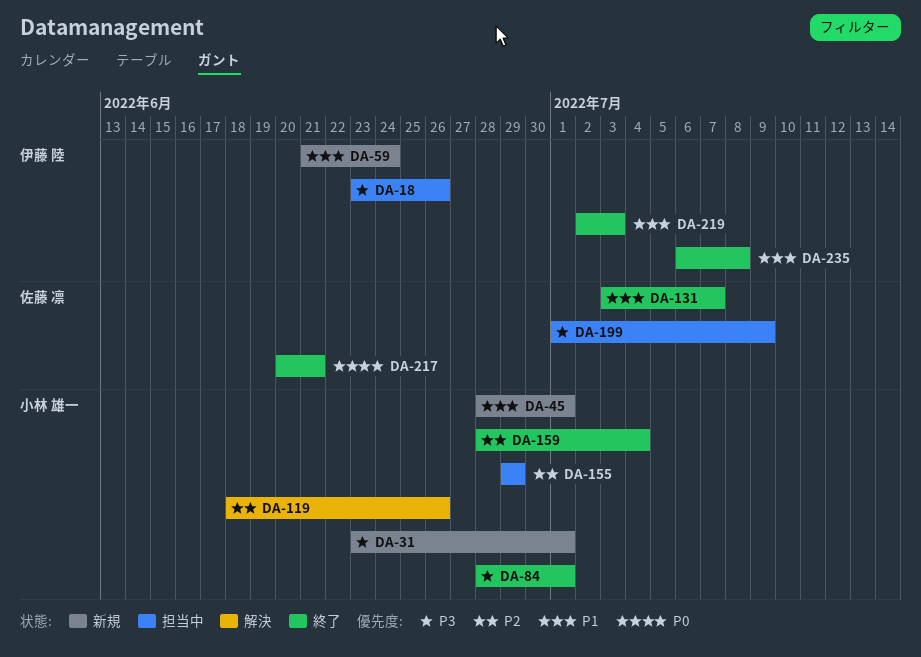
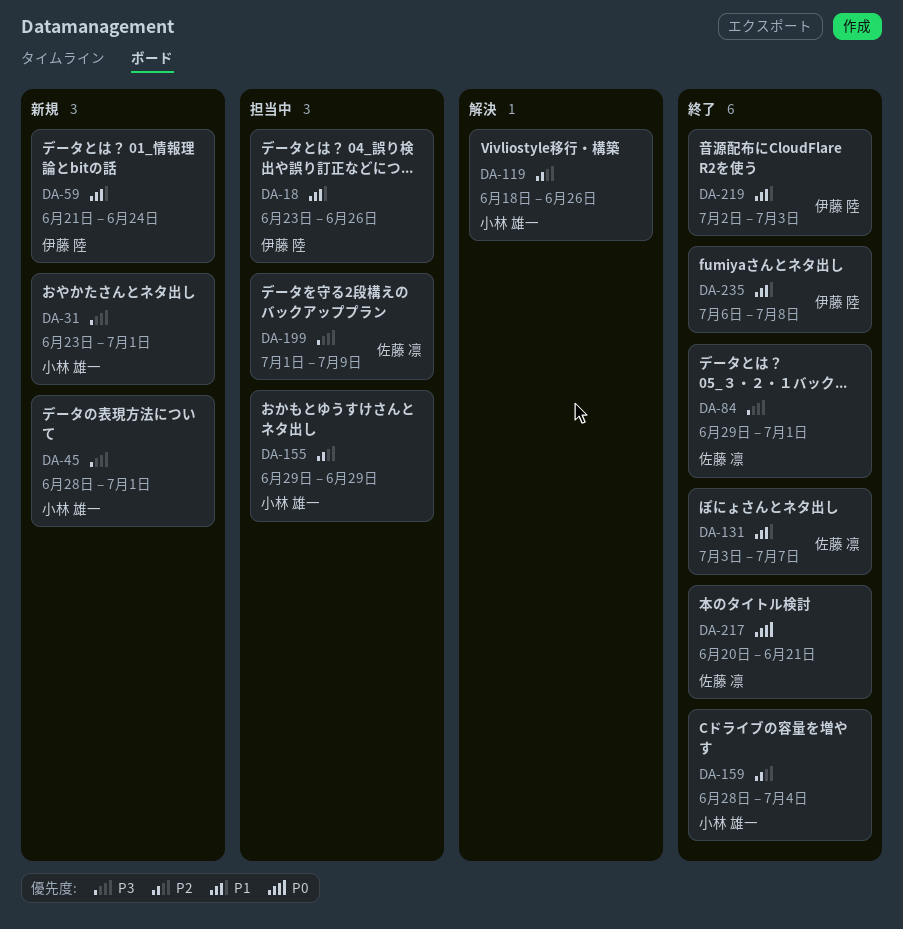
DA-18, priority: P3 -> P1
DA-45, priority: P1 -> P3
DA-84, owner: 小林 雄一 -> 佐藤 凛
DA-84, start: Jun 28 -> Jun 29

